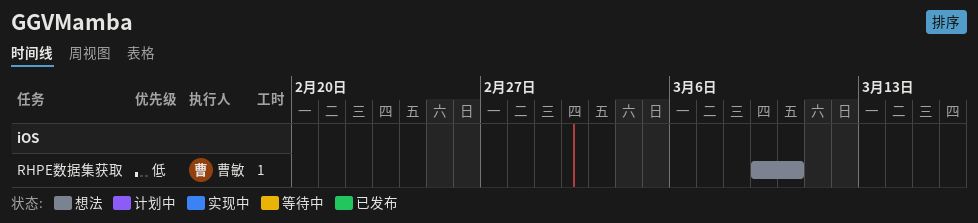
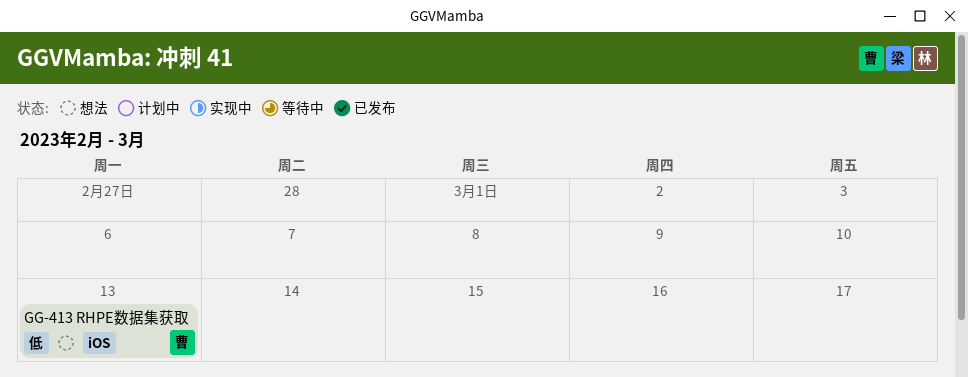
RHPE数据集获取, due: Mar 10 -> Mar 13

